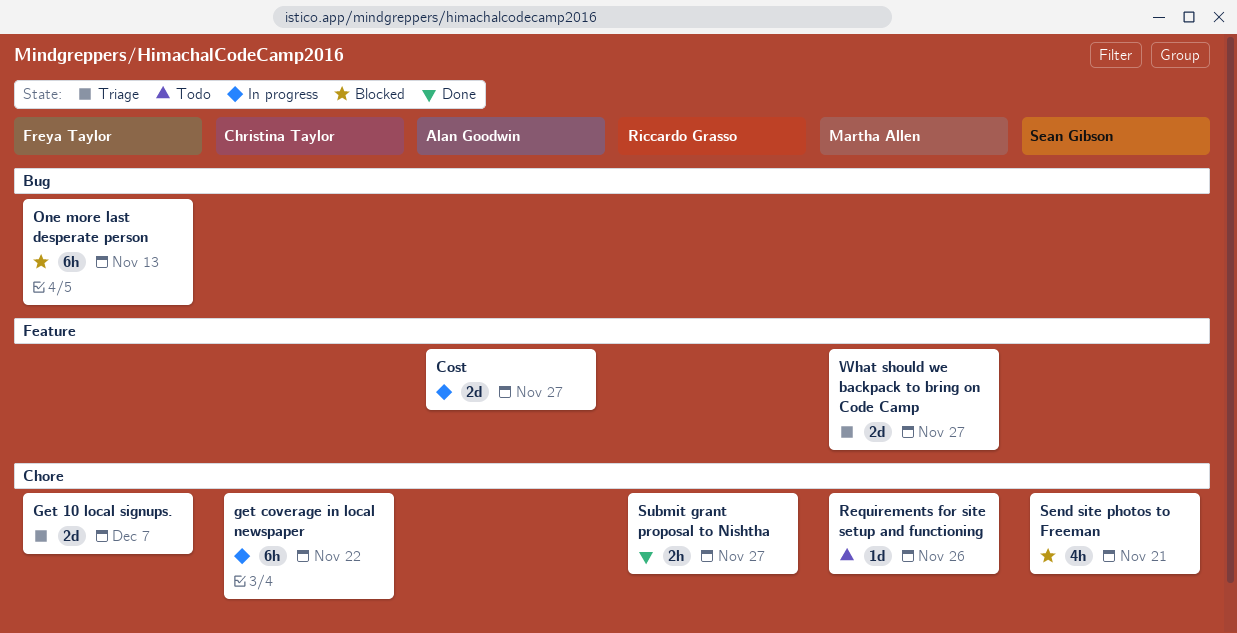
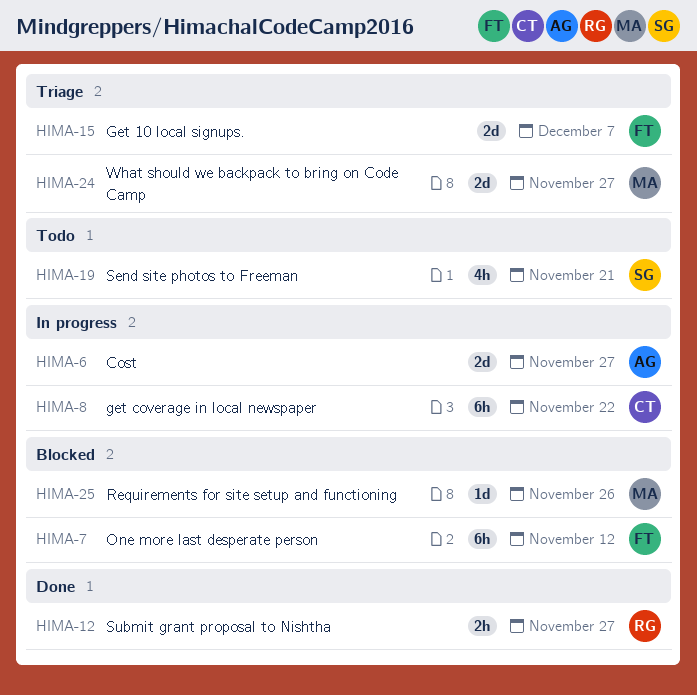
One more last desperate person, due: Nov 13 -> Nov 12
Requirements for site setup and functioning, status: Todo -> Blocked
Send site photos to Freeman, status: Blocked -> Todo

